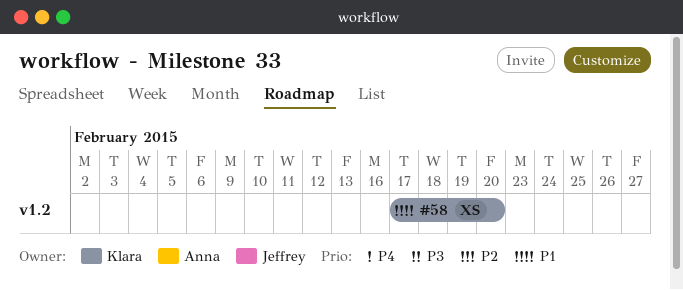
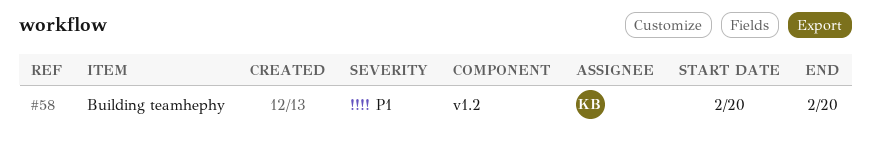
#58, start: Feb 17 -> Feb 20

